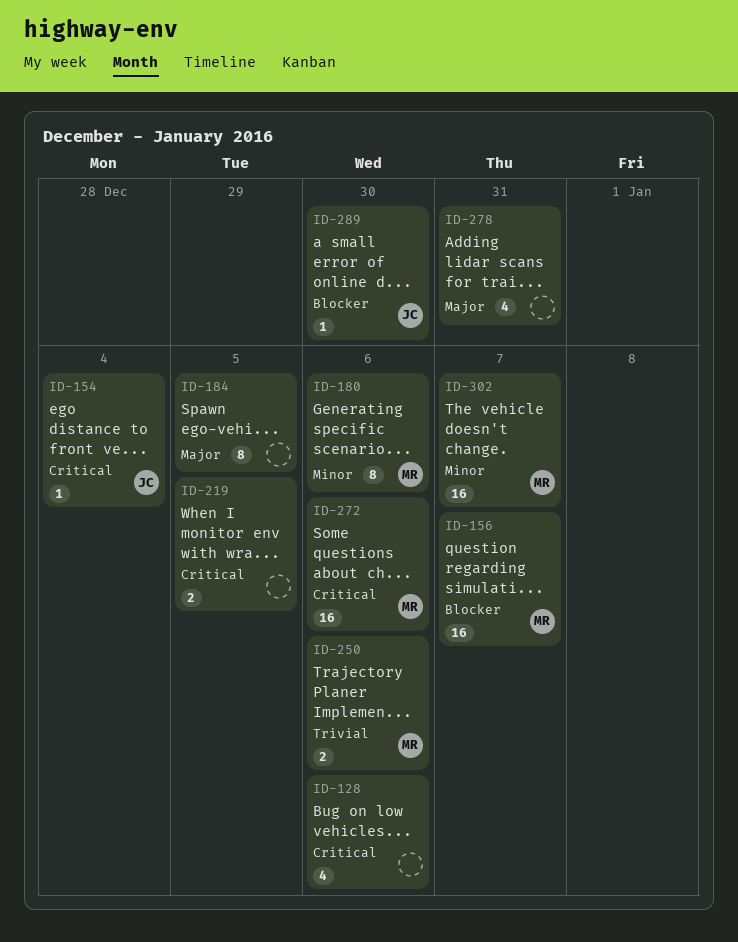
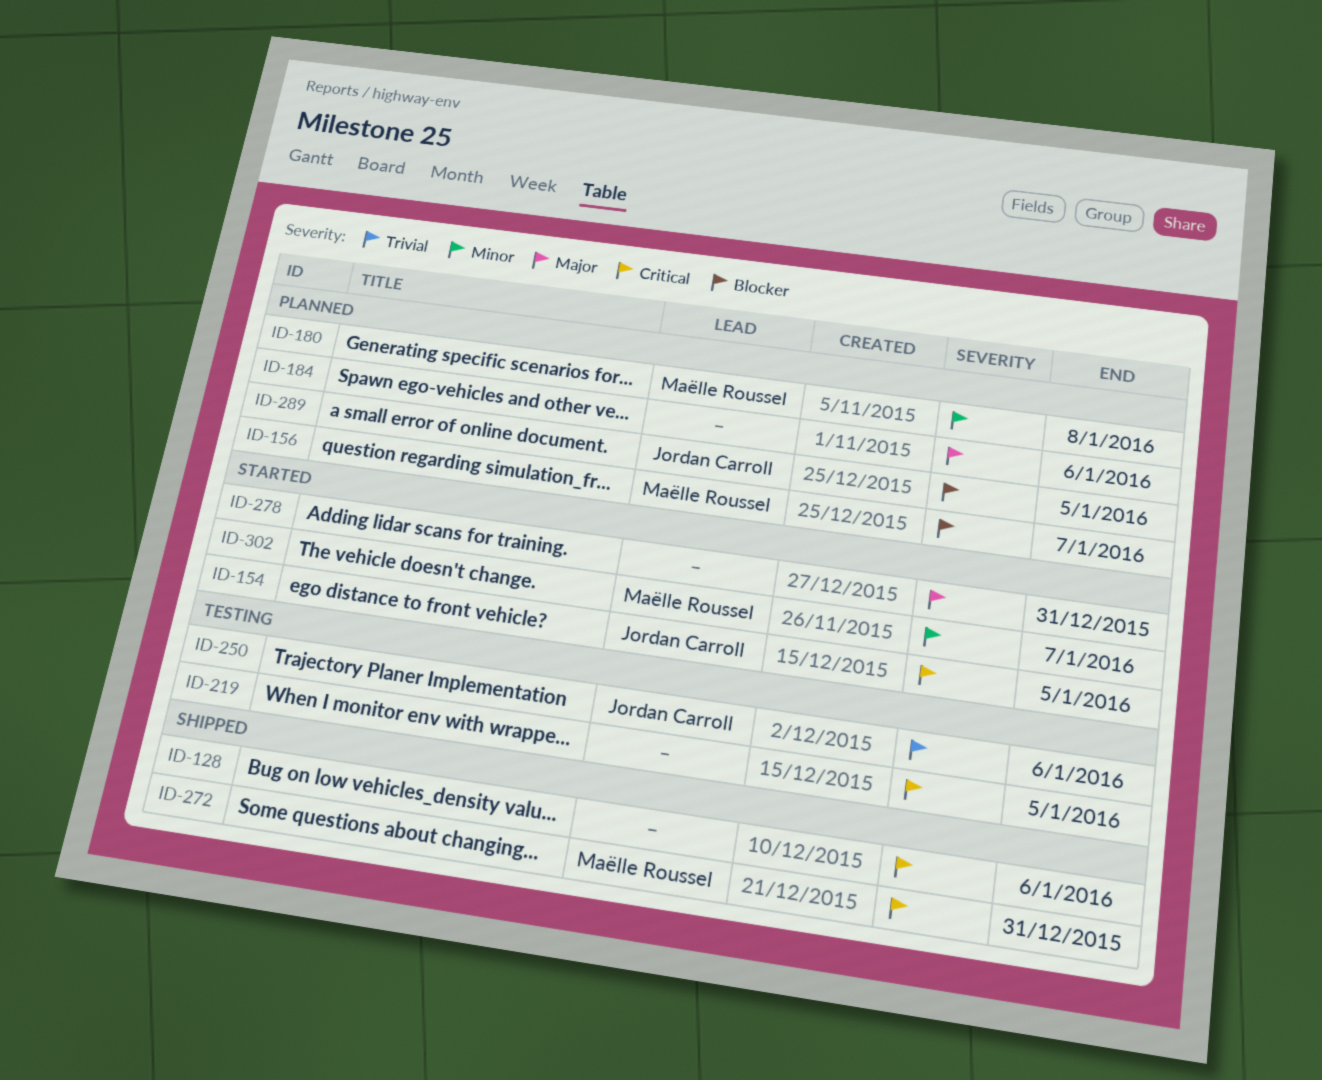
ID-154, due: Jan 4 -> Jan 5
ID-180, due: Jan 6 -> Jan 8
ID-184, due: Jan 5 -> Jan 6
ID-250, owner: Maëlle Roussel -> Jordan Carroll
ID-272, due: Jan 6 -> Dec 31
ID-289, due: Dec 30 -> Jan 5

